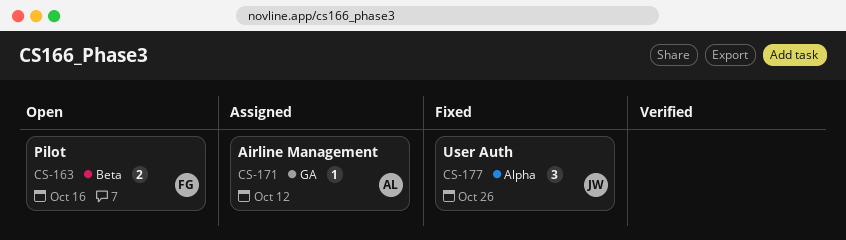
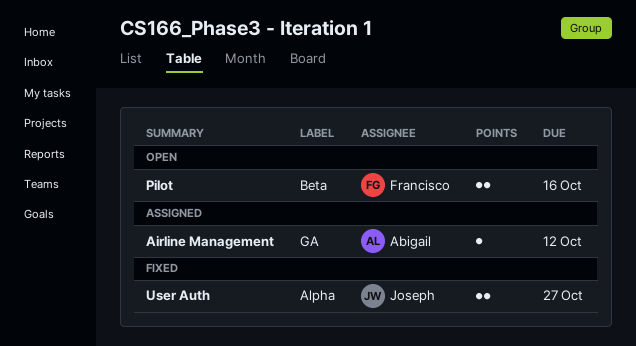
User Auth, estimate: 3 -> 2
User Auth, due: Oct 26 -> Oct 27

